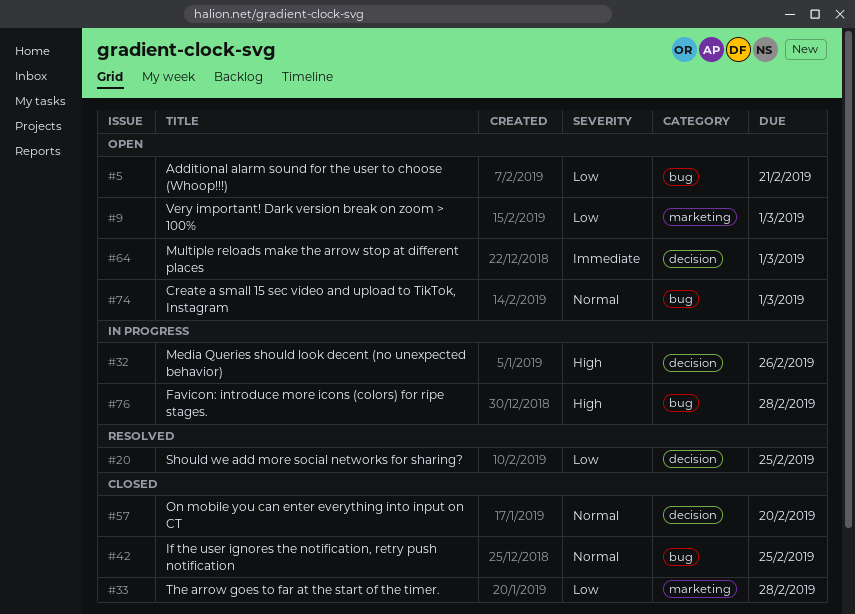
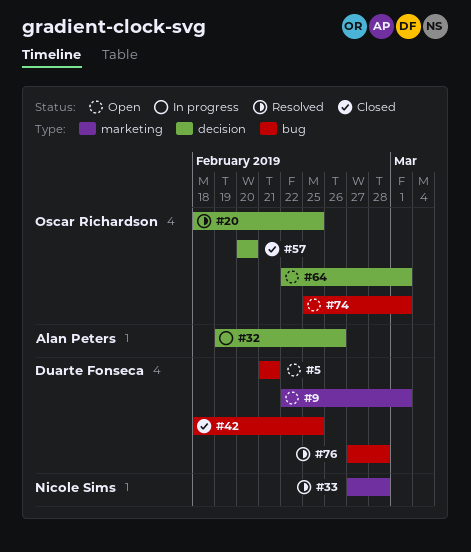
#33, status: Closed -> Resolved
#76, status: In progress -> Resolved

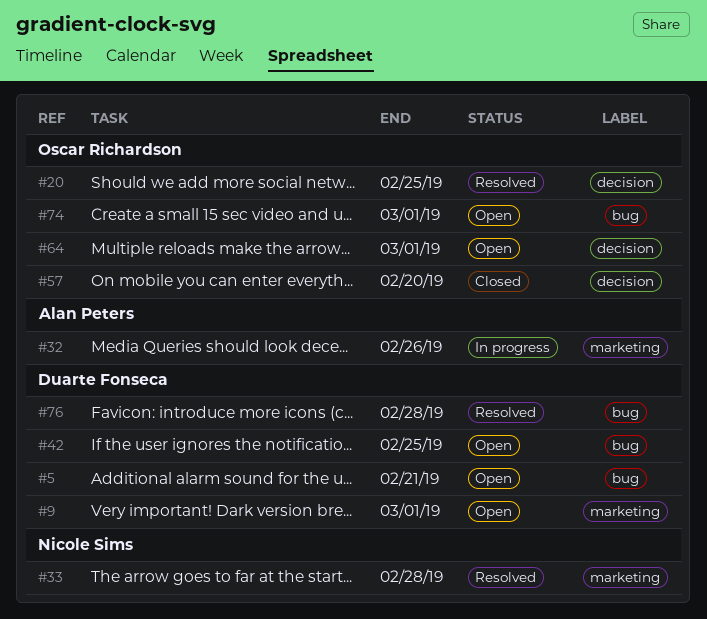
#32, label: decision -> marketing
#42, status: Closed -> Open

